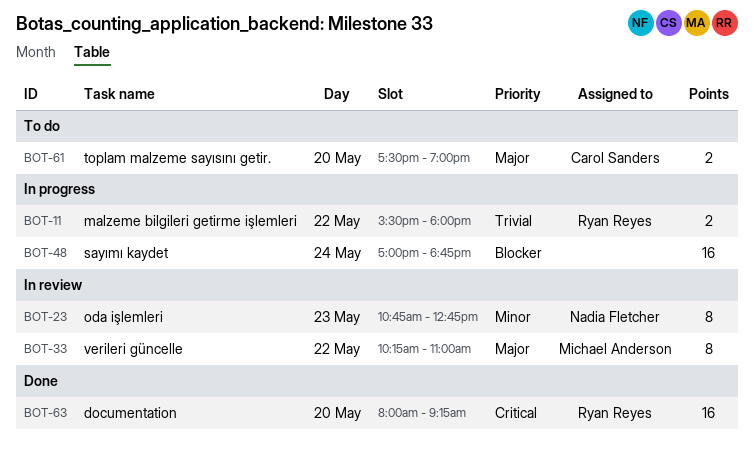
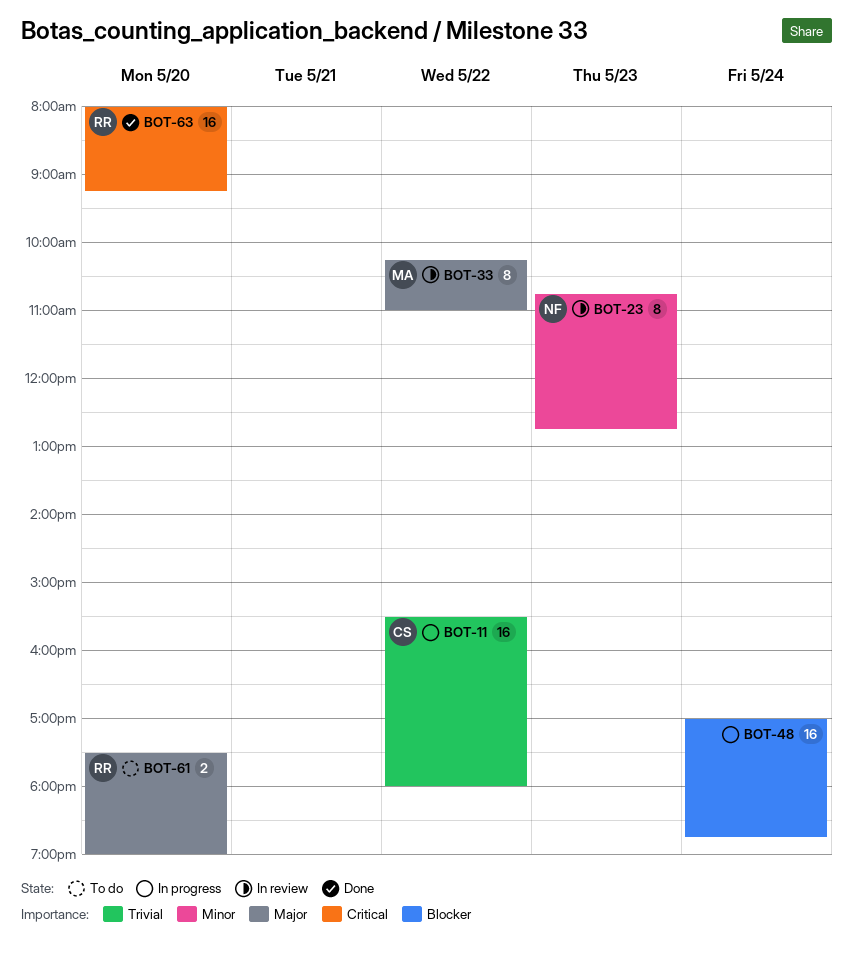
BOT-11, owner: Ryan Reyes -> Carol Sanders
BOT-11, estimate: 2 -> 16
BOT-61, owner: Carol Sanders -> Ryan Reyes

